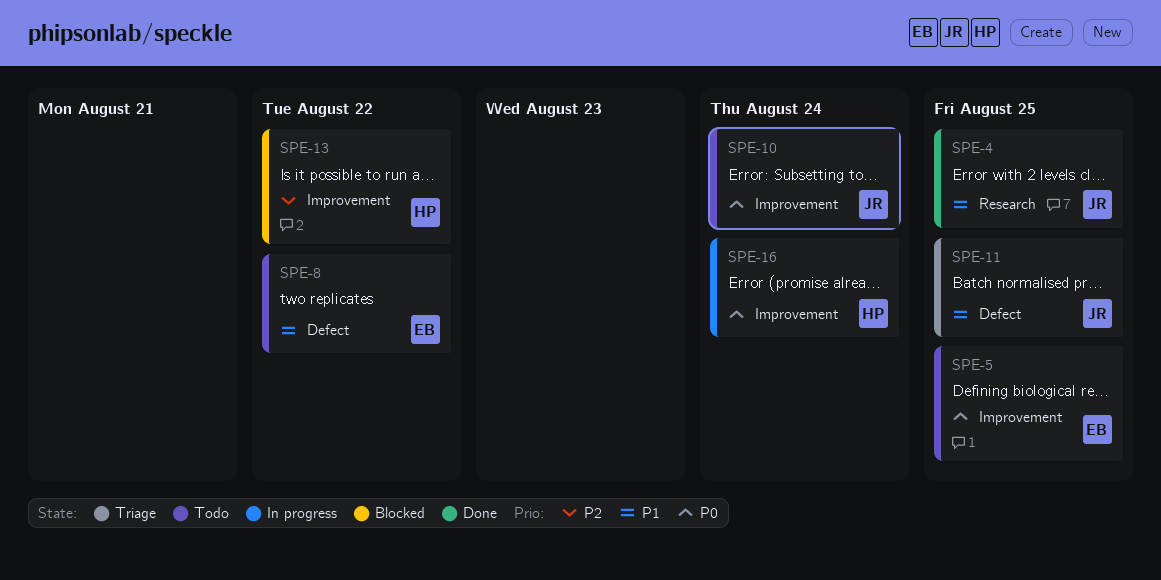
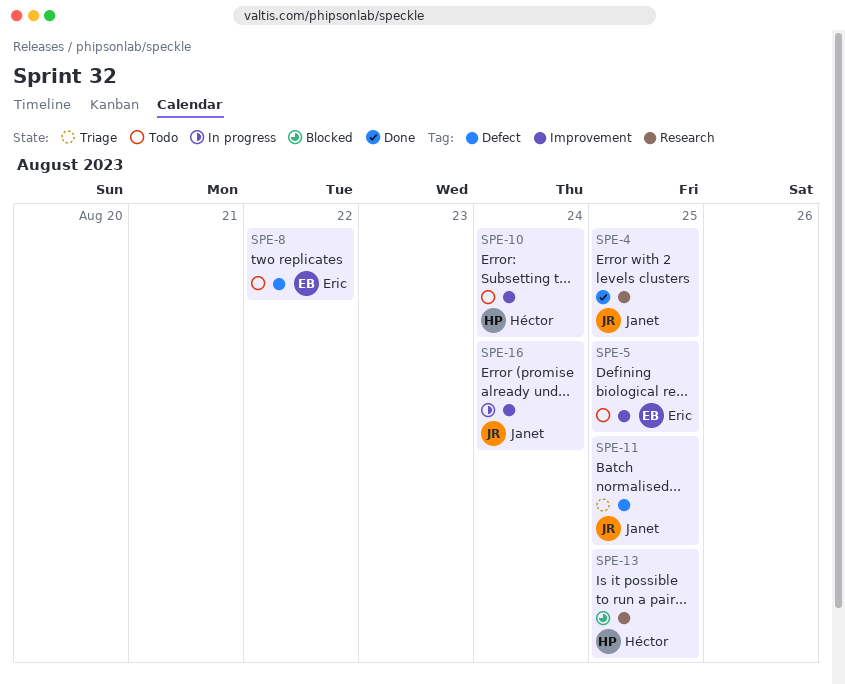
SPE-10, owner: Janet -> Héctor
SPE-13, label: Improvement -> Research
SPE-13, due: Aug 22 -> Aug 25
SPE-16, owner: Héctor -> Janet

